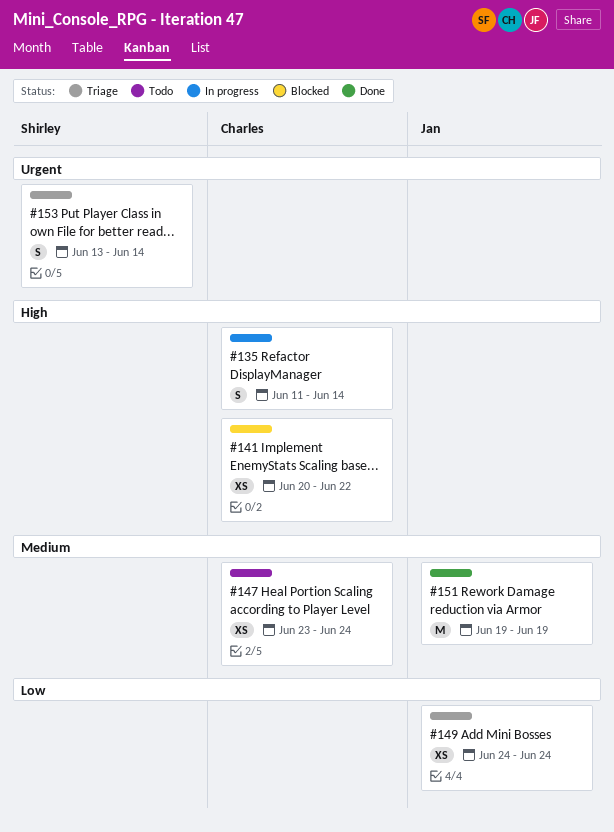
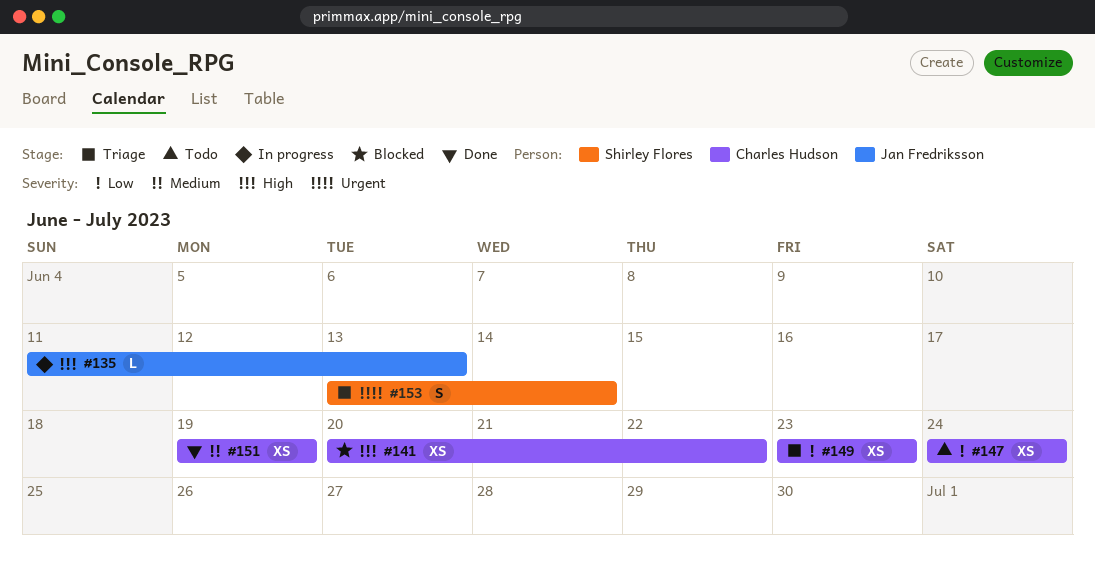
#135, owner: Charles Hudson -> Jan Fredriksson
#135, estimate: S -> L
#135, due: Jun 14 -> Jun 13
#147, priority: Medium -> Low
#147, start: Jun 23 -> Jun 24
#149, owner: Jan Fredriksson -> Charles Hudson
#149, start: Jun 24 -> Jun 23
#149, due: Jun 24 -> Jun 23
#151, owner: Jan Fredriksson -> Charles Hudson
#151, estimate: M -> XS

